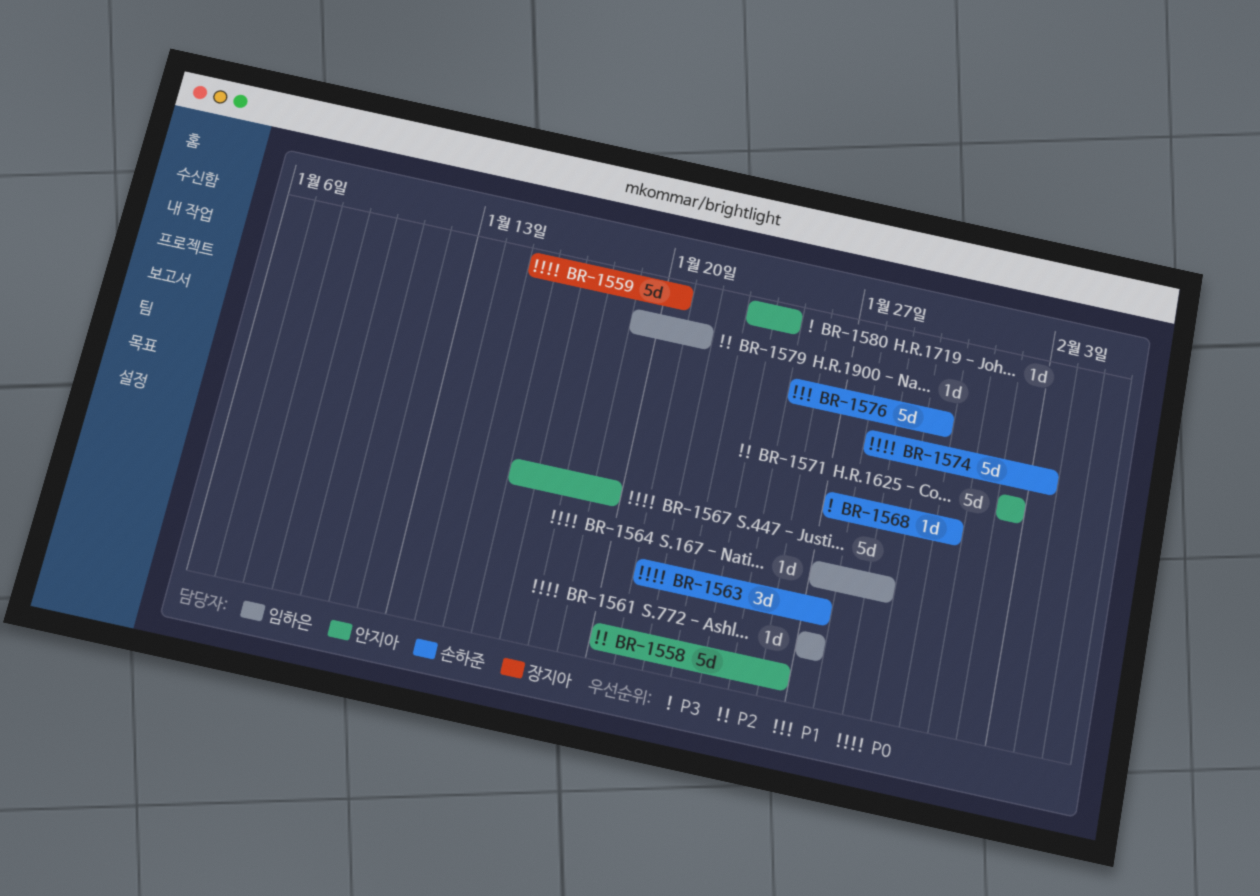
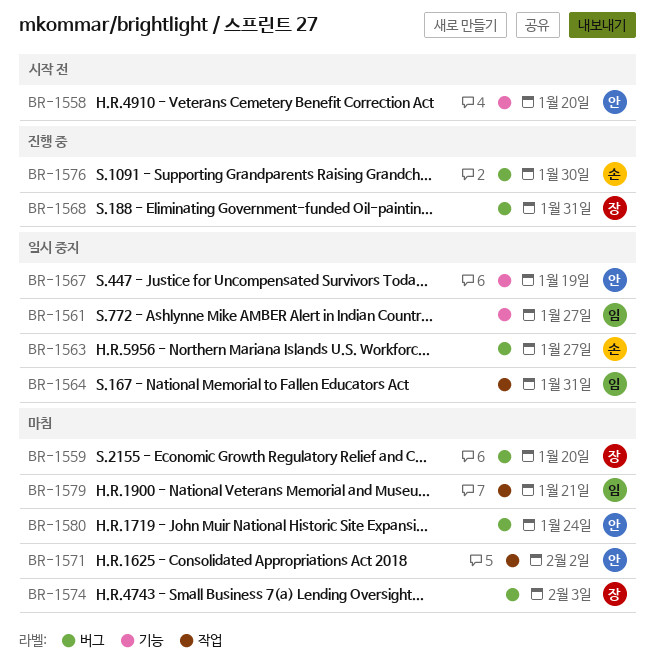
BR-1558, due: Jan 26 -> Jan 20
BR-1564, due: Jan 29 -> Jan 31
BR-1568, owner: 손하준 -> 장지아
BR-1574, owner: 손하준 -> 장지아

